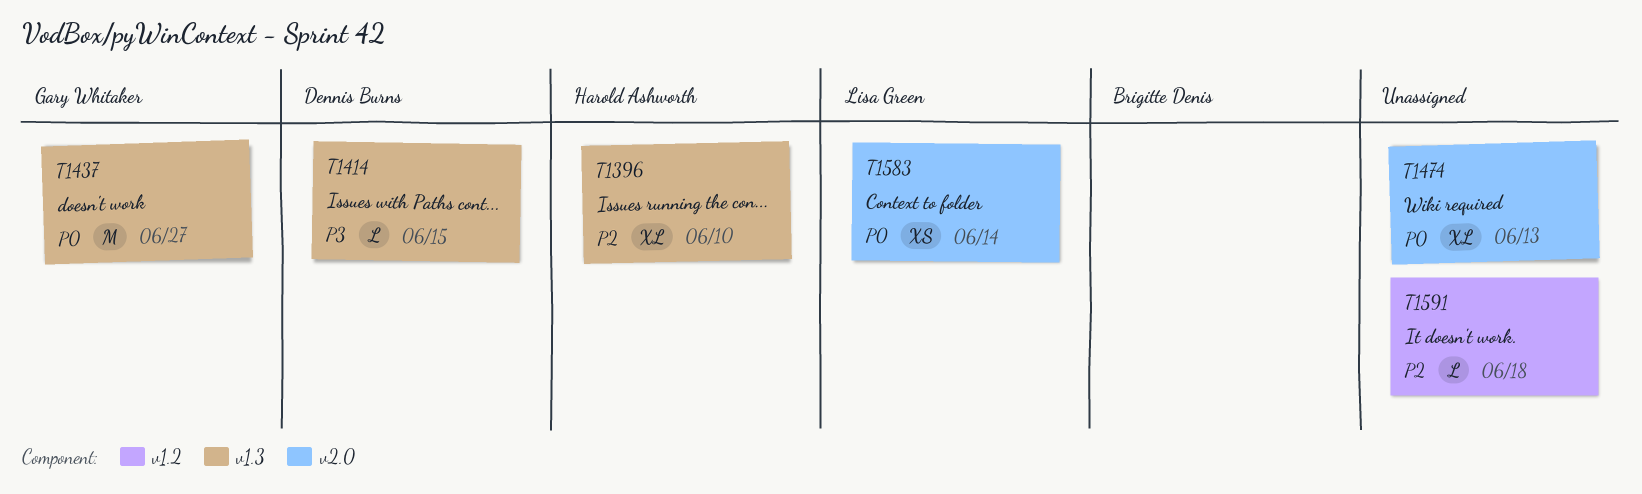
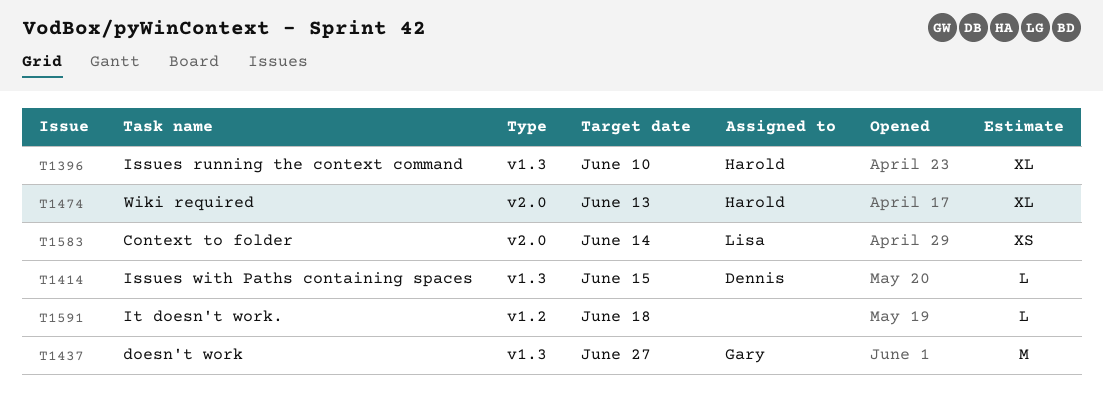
T1474, owner: none -> Harold Ashworth

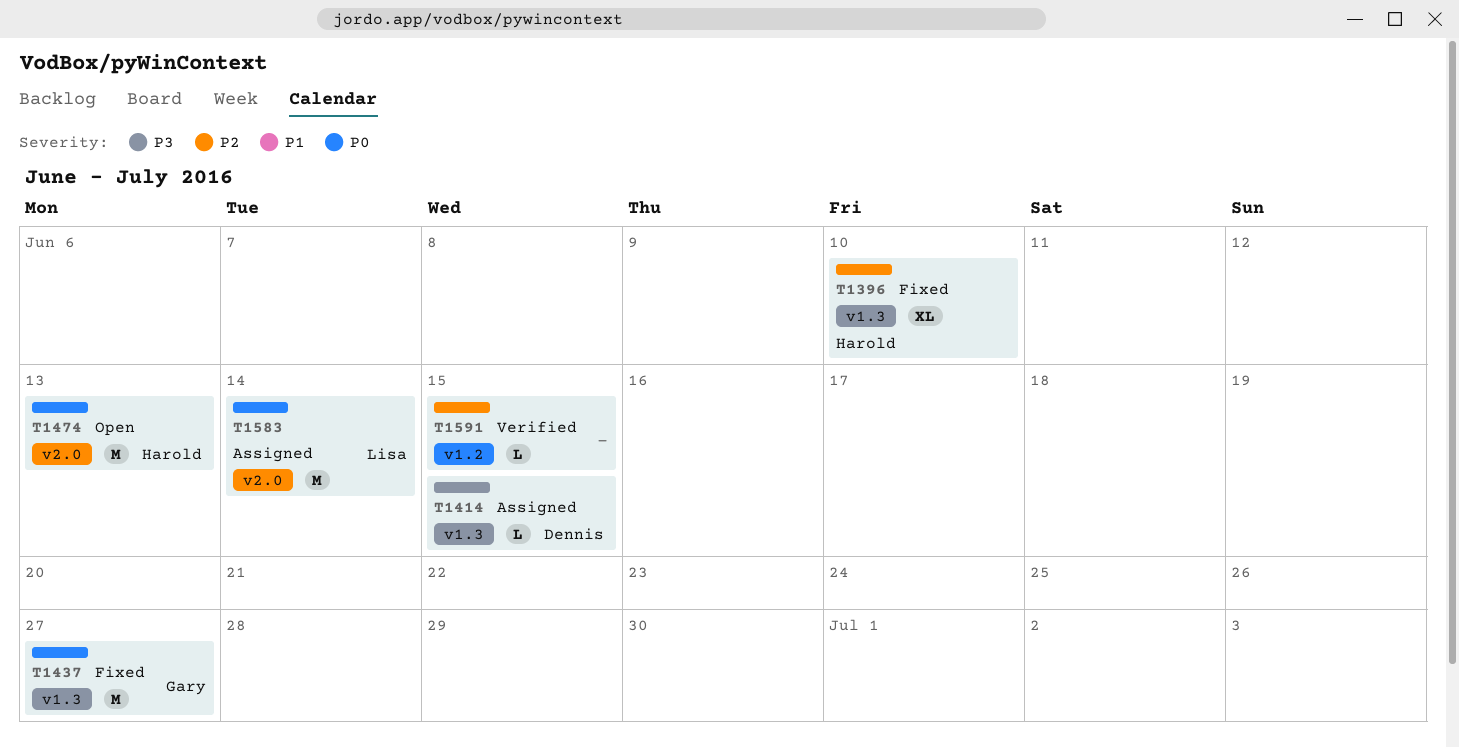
T1474, estimate: XL -> M
T1583, estimate: XS -> M
T1591, due: Jun 18 -> Jun 15

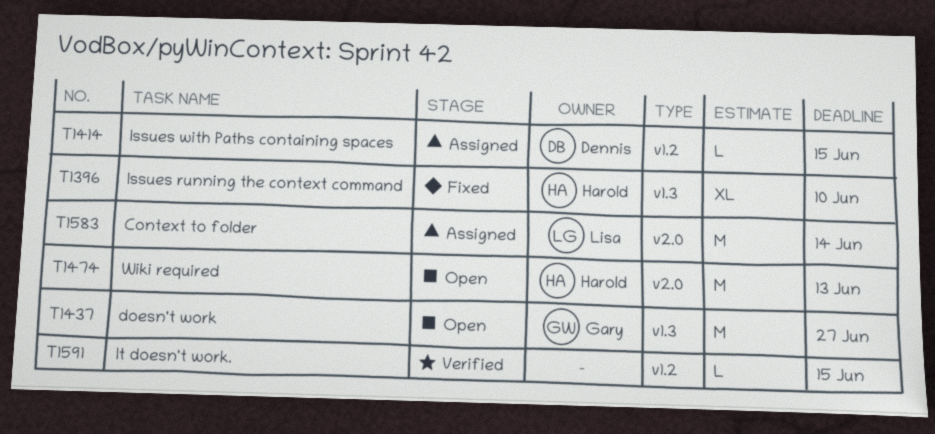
T1414, label: v1.3 -> v1.2
T1437, status: Fixed -> Open

